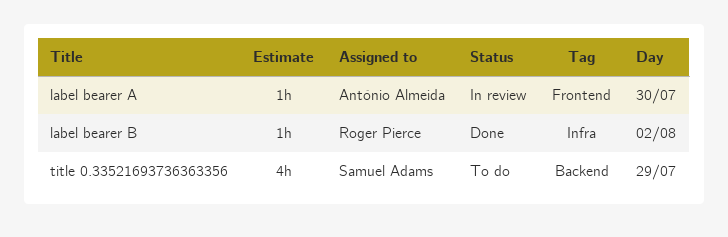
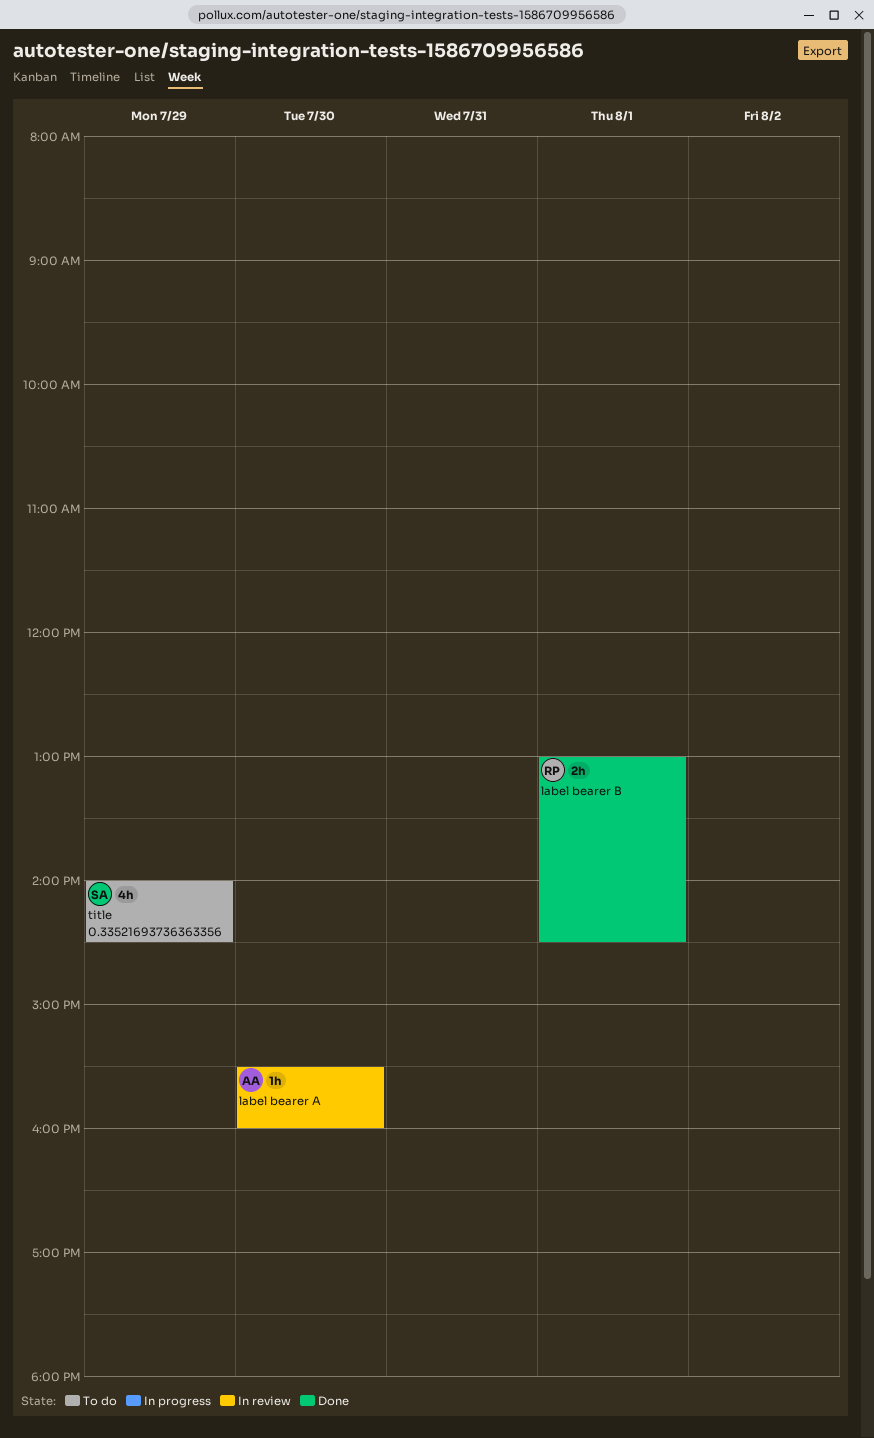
label bearer B, estimate: 1h -> 2h
label bearer B, day: Aug 2 -> Aug 1

